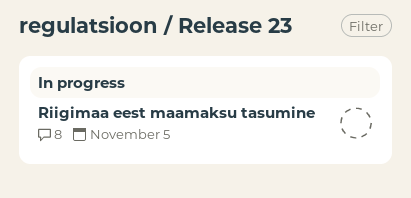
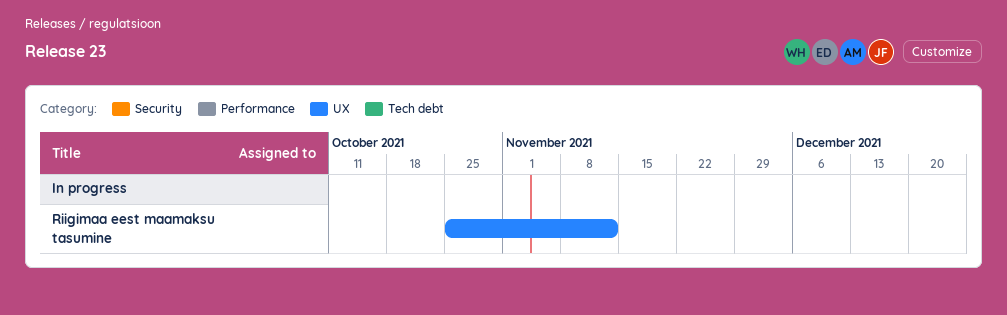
Riigimaa eest maamaksu tasumine, due: Nov 5 -> Nov 12

